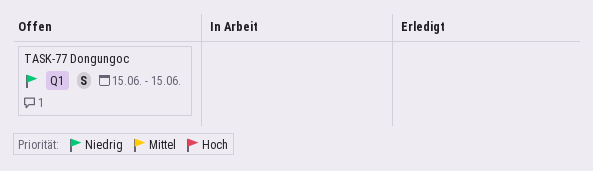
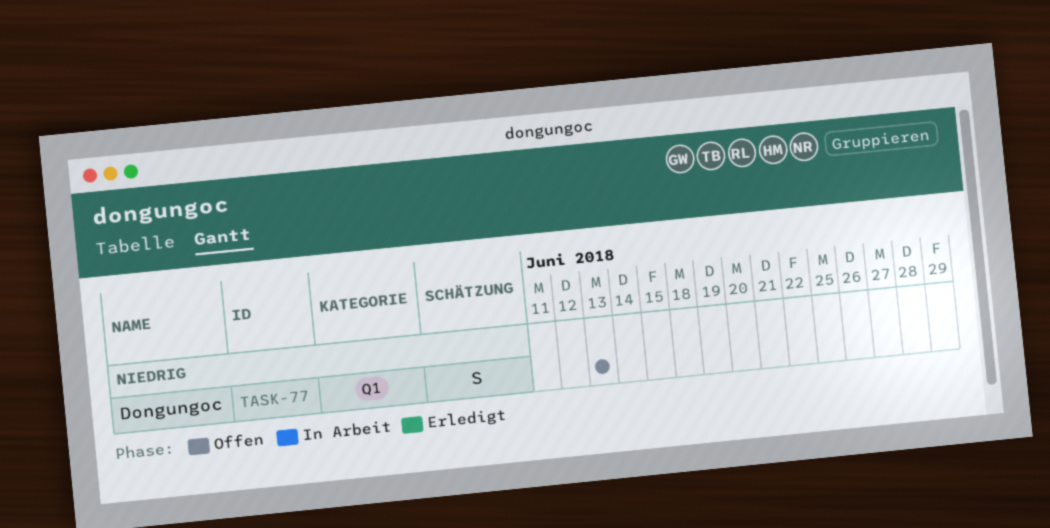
TASK-77, start: Jun 15 -> Jun 13
TASK-77, due: Jun 15 -> Jun 13

